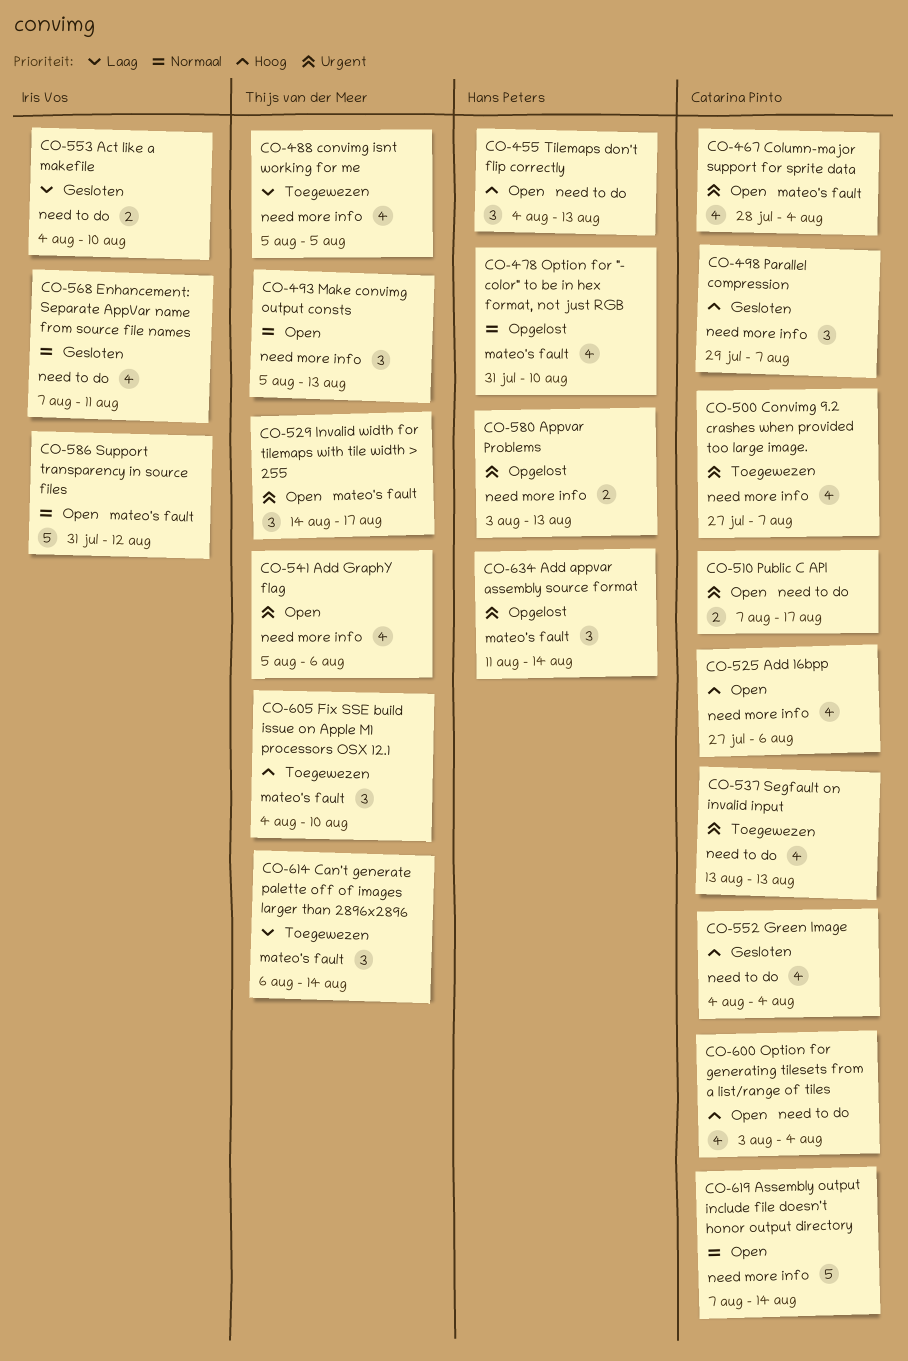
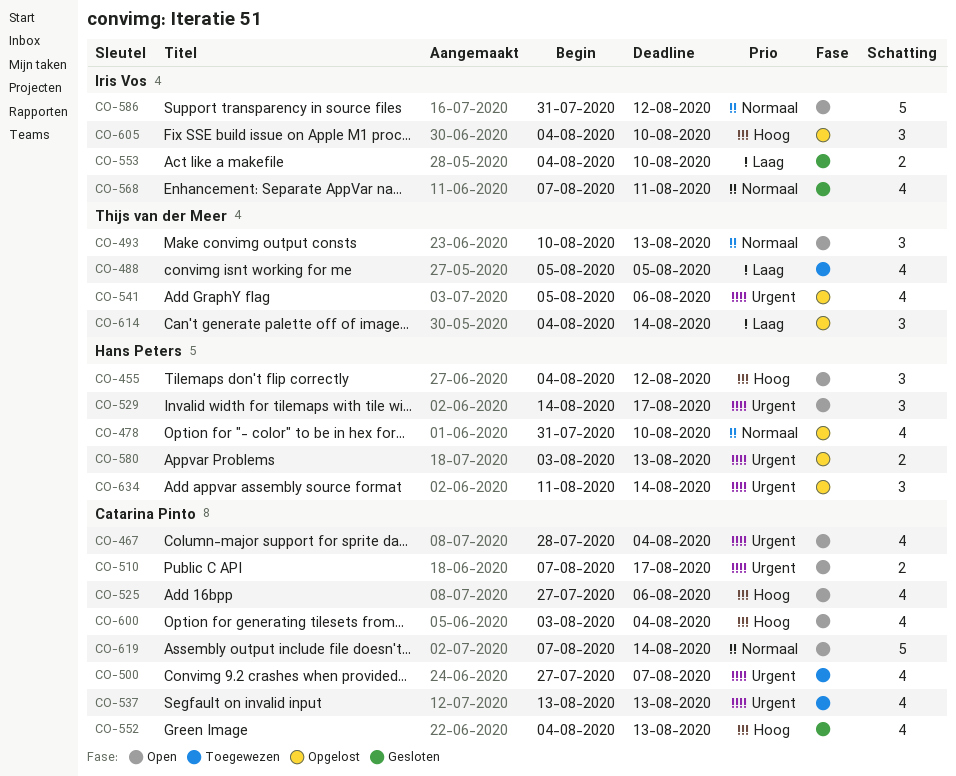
CO-455, due: Aug 13 -> Aug 12
CO-493, start: Aug 5 -> Aug 10
CO-498: present -> none
CO-529, owner: Thijs van der Meer -> Hans Peters
CO-541, status: Open -> Opgelost
CO-552, due: Aug 4 -> Aug 13
CO-605, status: Toegewezen -> Opgelost
CO-605, owner: Thijs van der Meer -> Iris Vos
CO-614, status: Toegewezen -> Opgelost
CO-614, start: Aug 6 -> Aug 4

